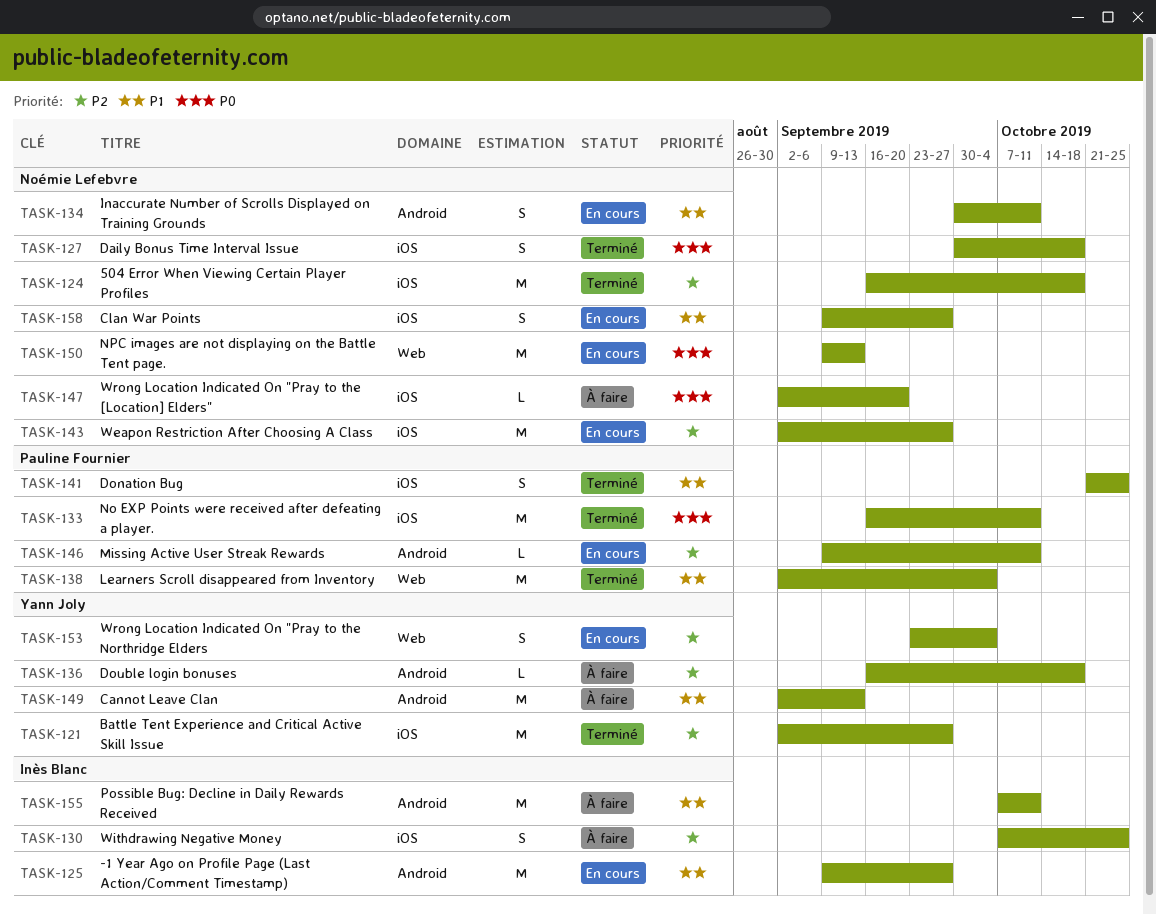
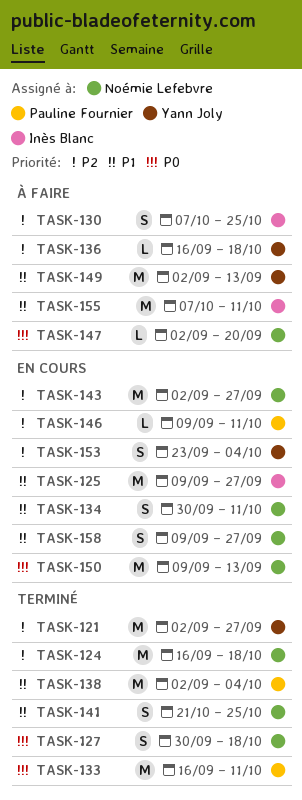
TASK-141, owner: Pauline Fournier -> Noémie Lefebvre

